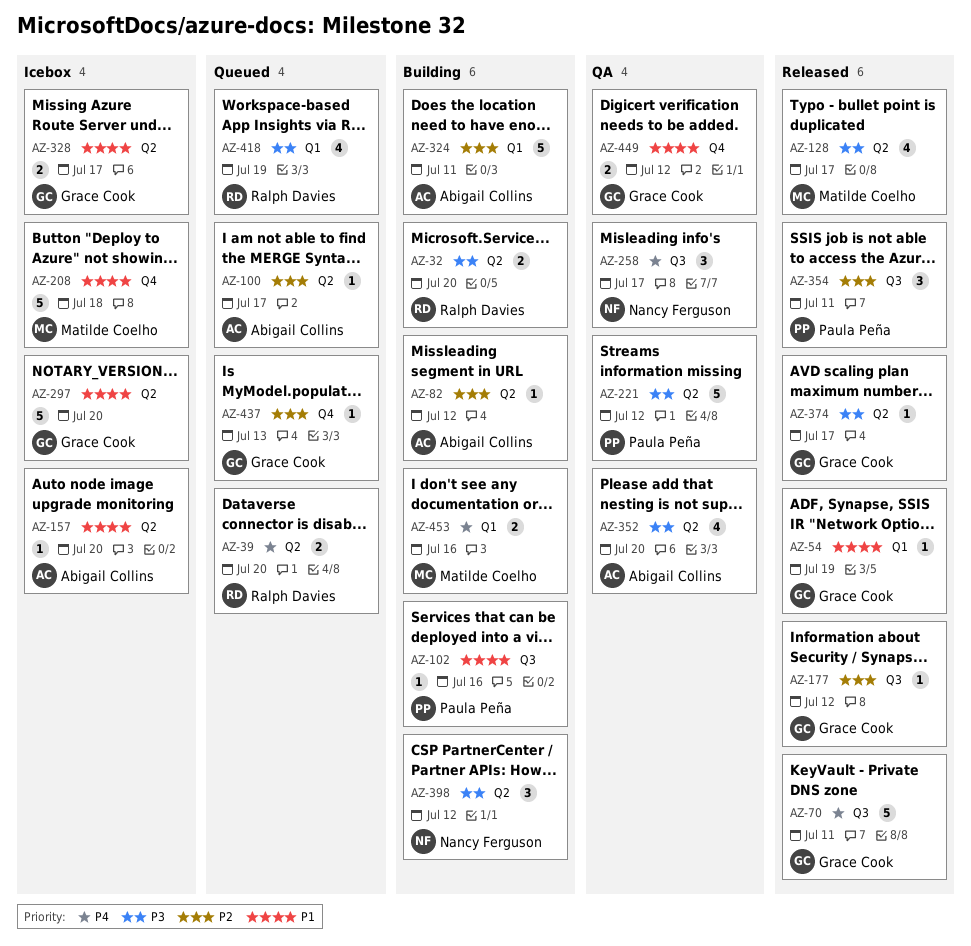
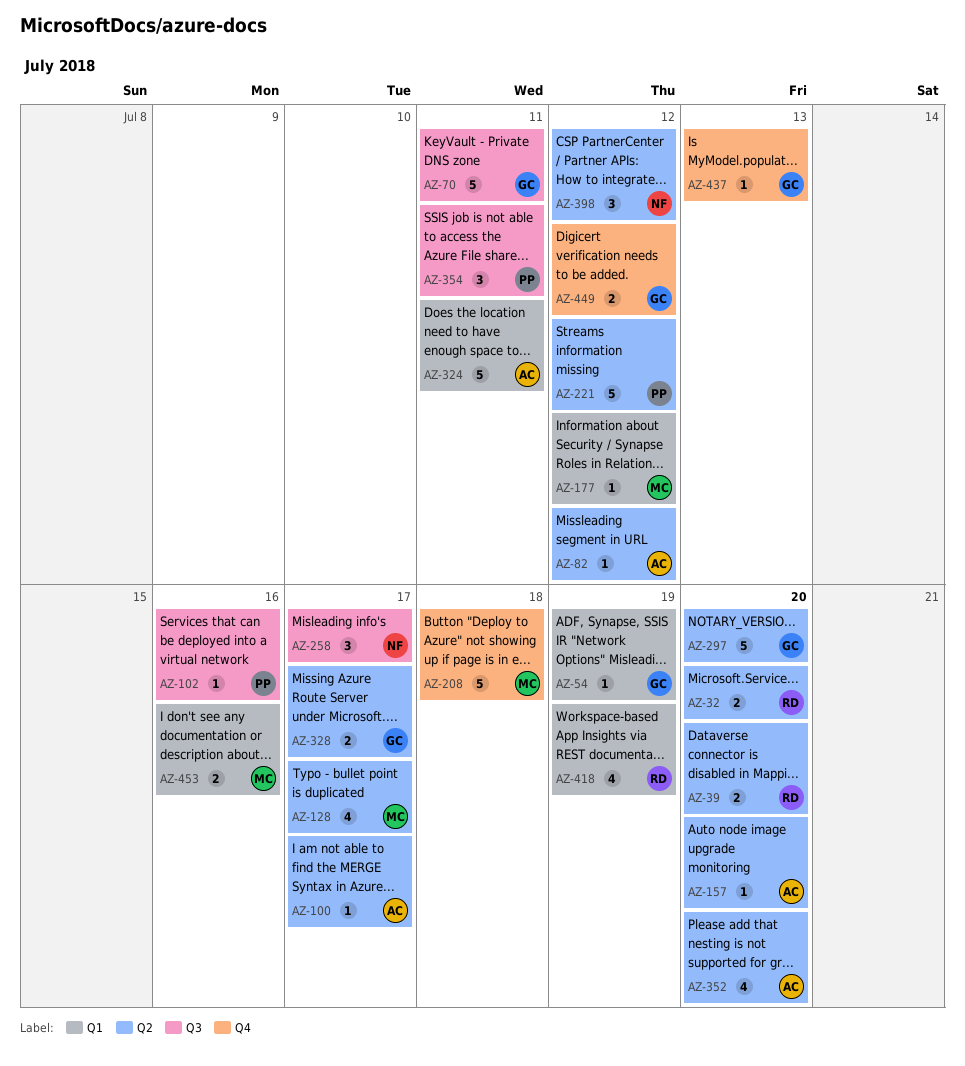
AZ-177, owner: Grace Cook -> Matilde Coelho
AZ-177, label: Q3 -> Q1
AZ-374: present -> none

